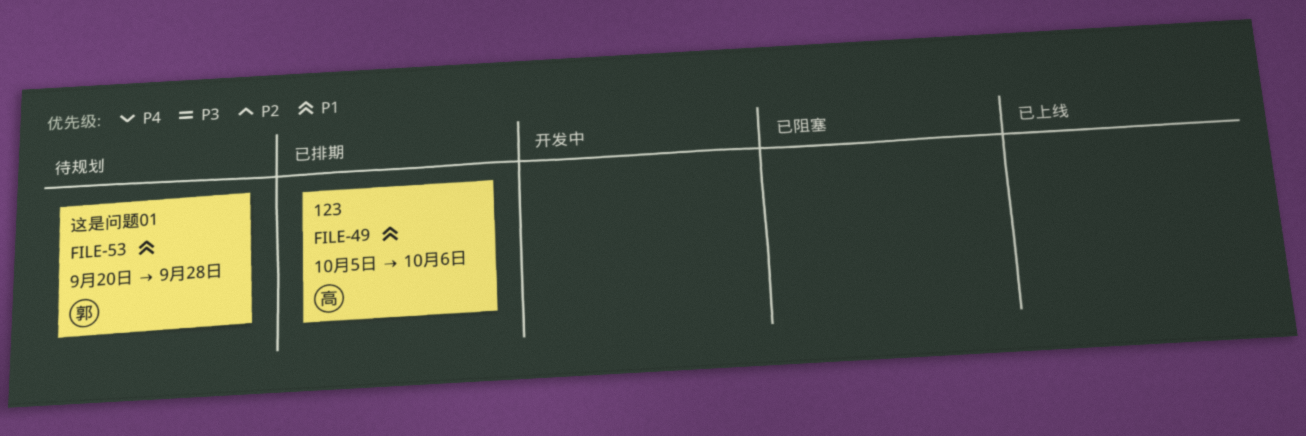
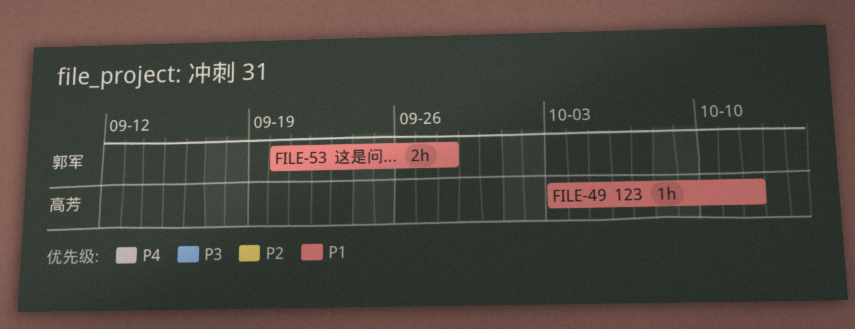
FILE-49, start: Oct 5 -> Oct 3
FILE-49, due: Oct 6 -> Oct 12

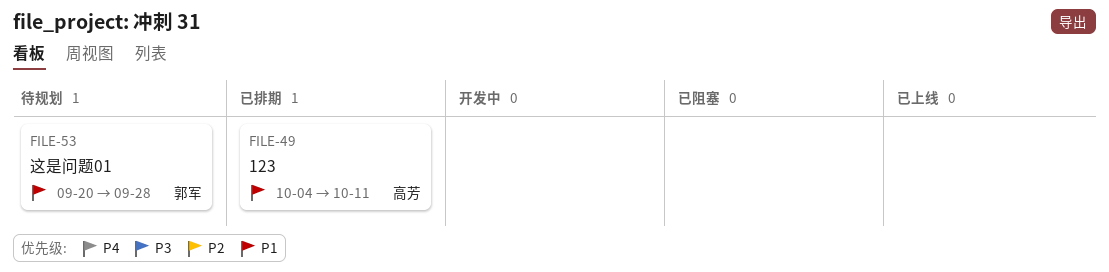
FILE-49, start: Oct 3 -> Oct 4
FILE-49, due: Oct 12 -> Oct 11

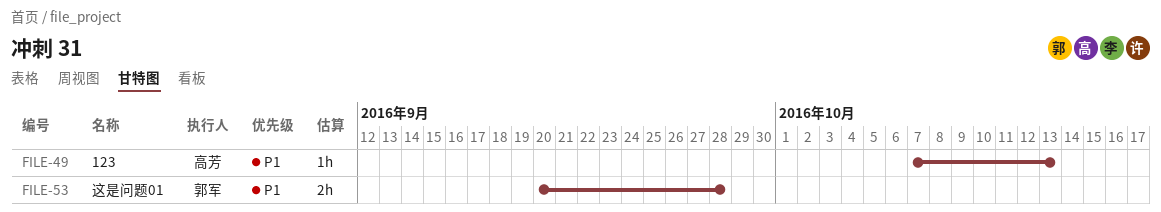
FILE-49, start: Oct 4 -> Oct 7
FILE-49, due: Oct 11 -> Oct 13

